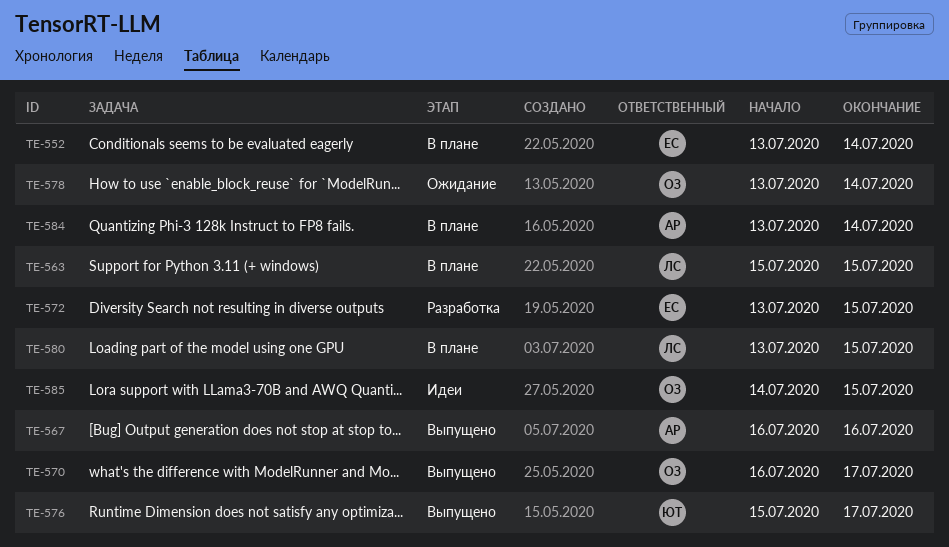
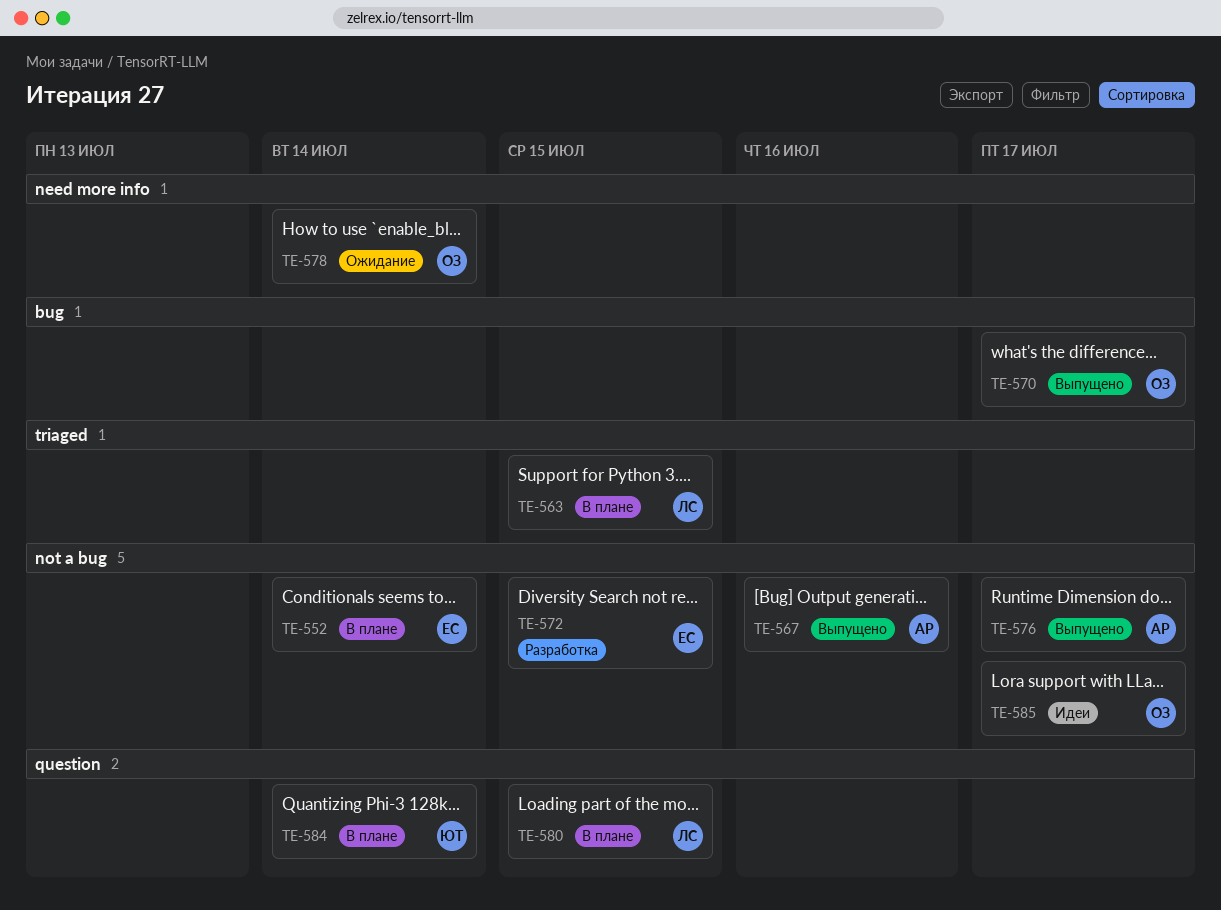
TE-576, owner: ЮТ -> АР
TE-584, owner: АР -> ЮТ
TE-585, due: Jul 15 -> Jul 17

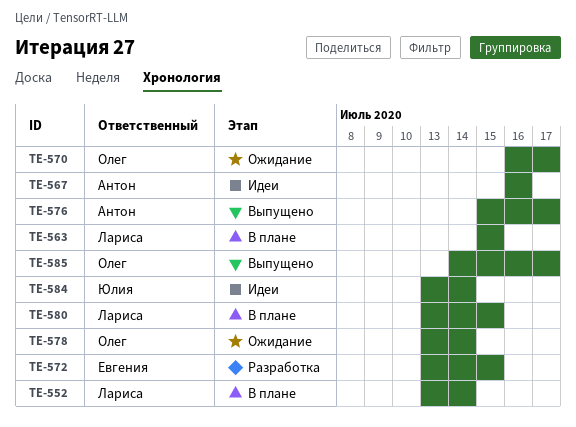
TE-552, owner: Евгения -> Лариса
TE-567, status: Выпущено -> Идеи
TE-570, status: Выпущено -> Ожидание
TE-584, status: В плане -> Идеи
TE-585, status: Идеи -> Выпущено

